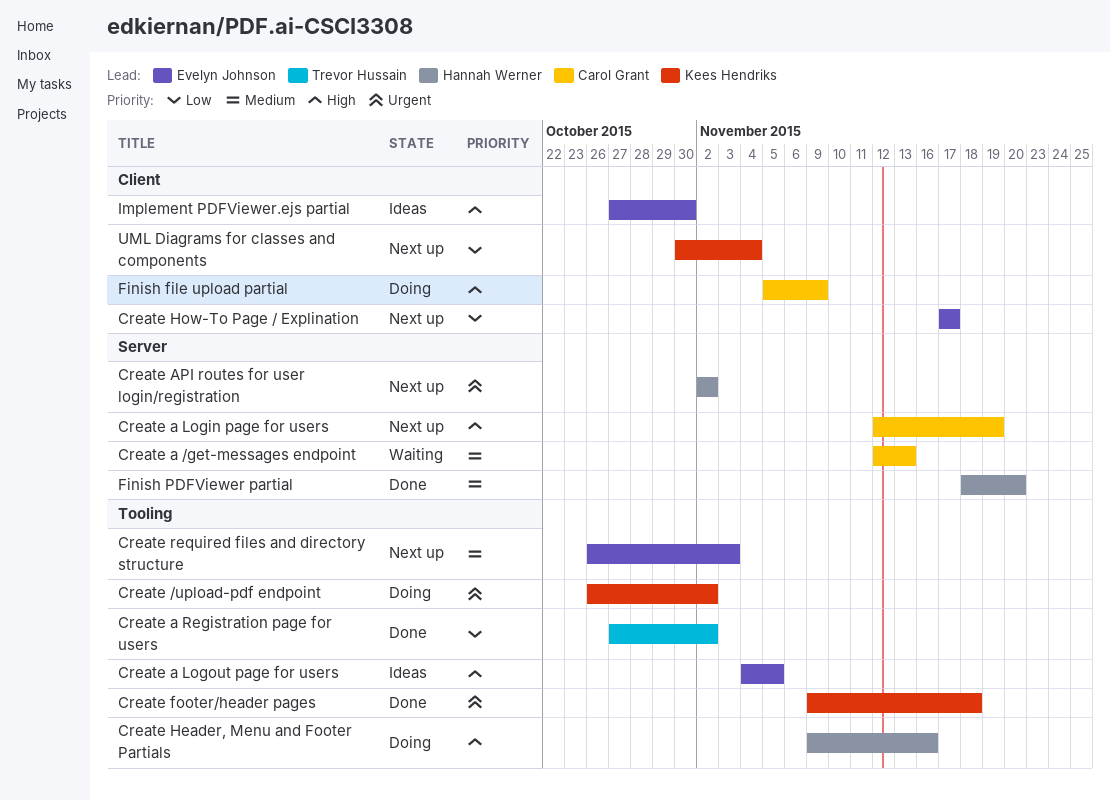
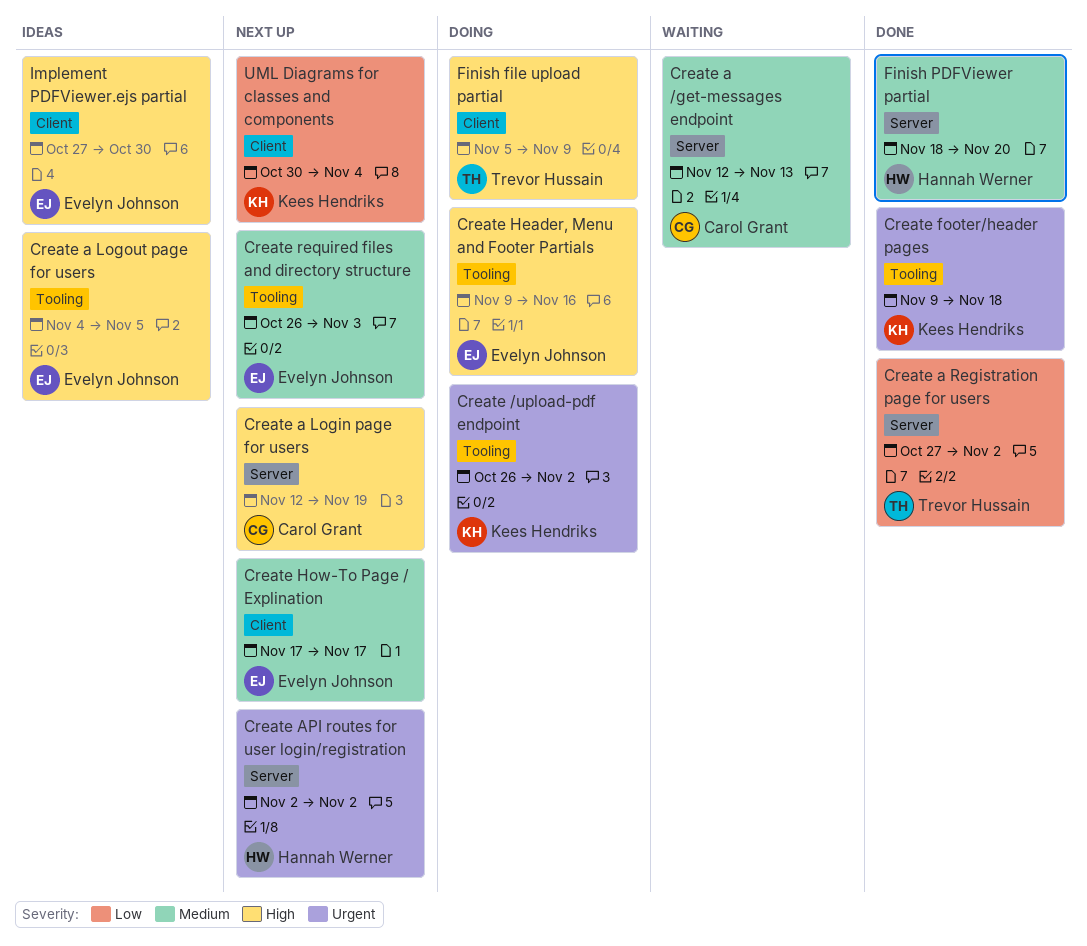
Create a Registration page for users, label: Tooling -> Server
Create Header, Menu and Footer Partials, owner: Hannah Werner -> Evelyn Johnson
Create How-To Page / Explination, priority: Low -> Medium
Finish file upload partial, owner: Carol Grant -> Trevor Hussain

